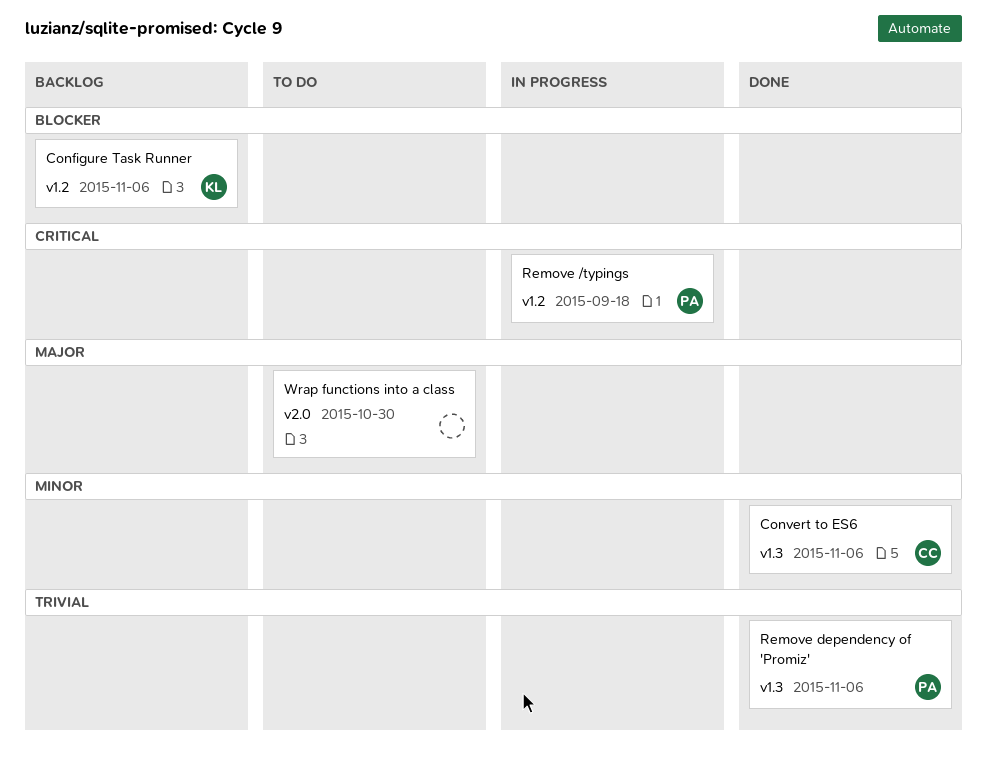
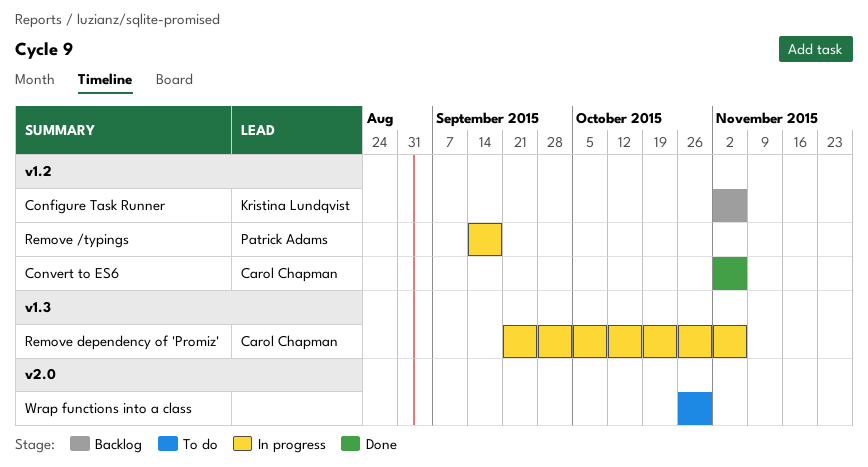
Convert to ES6, label: v1.3 -> v1.2
Remove dependency of 'Promiz', status: Done -> In progress
Remove dependency of 'Promiz', owner: Patrick Adams -> Carol Chapman

